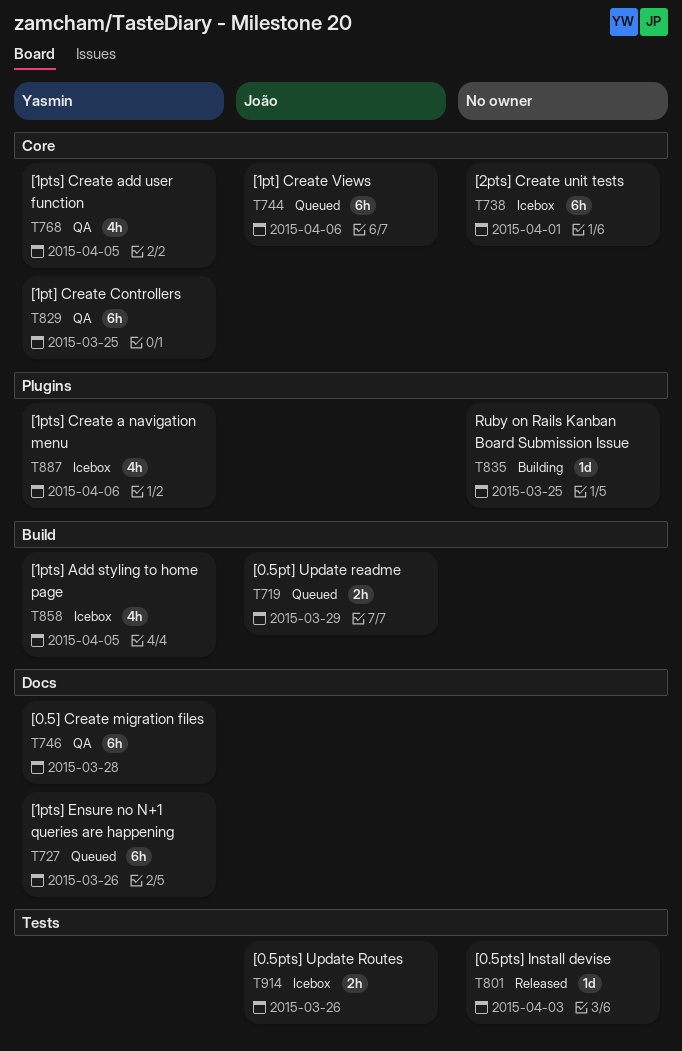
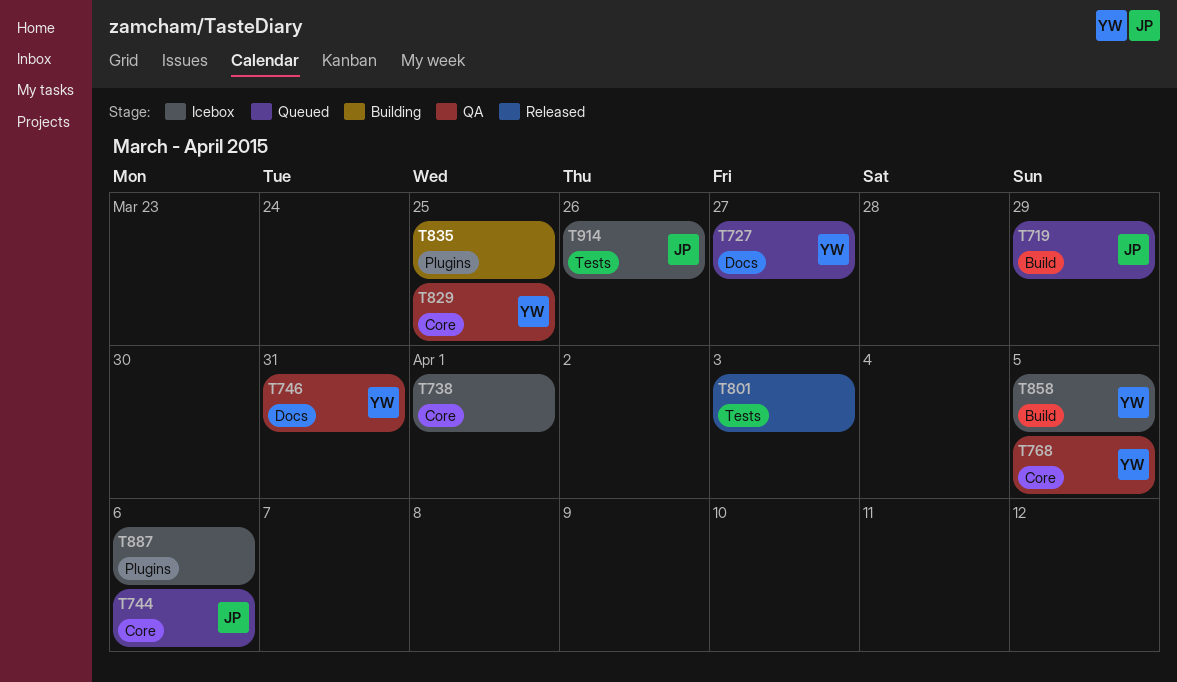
T727, due: Mar 26 -> Mar 27
T746, due: Mar 28 -> Mar 31
T887, owner: Yasmin -> none

